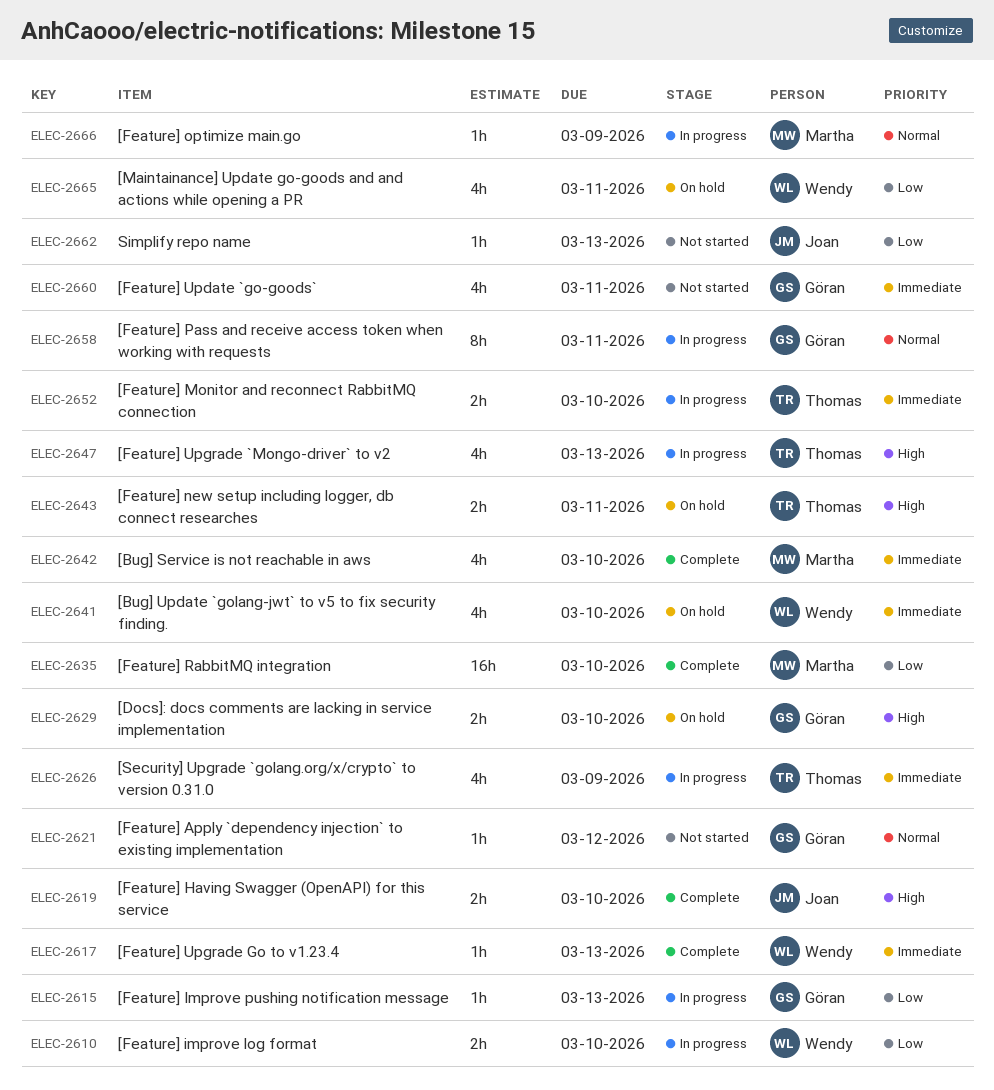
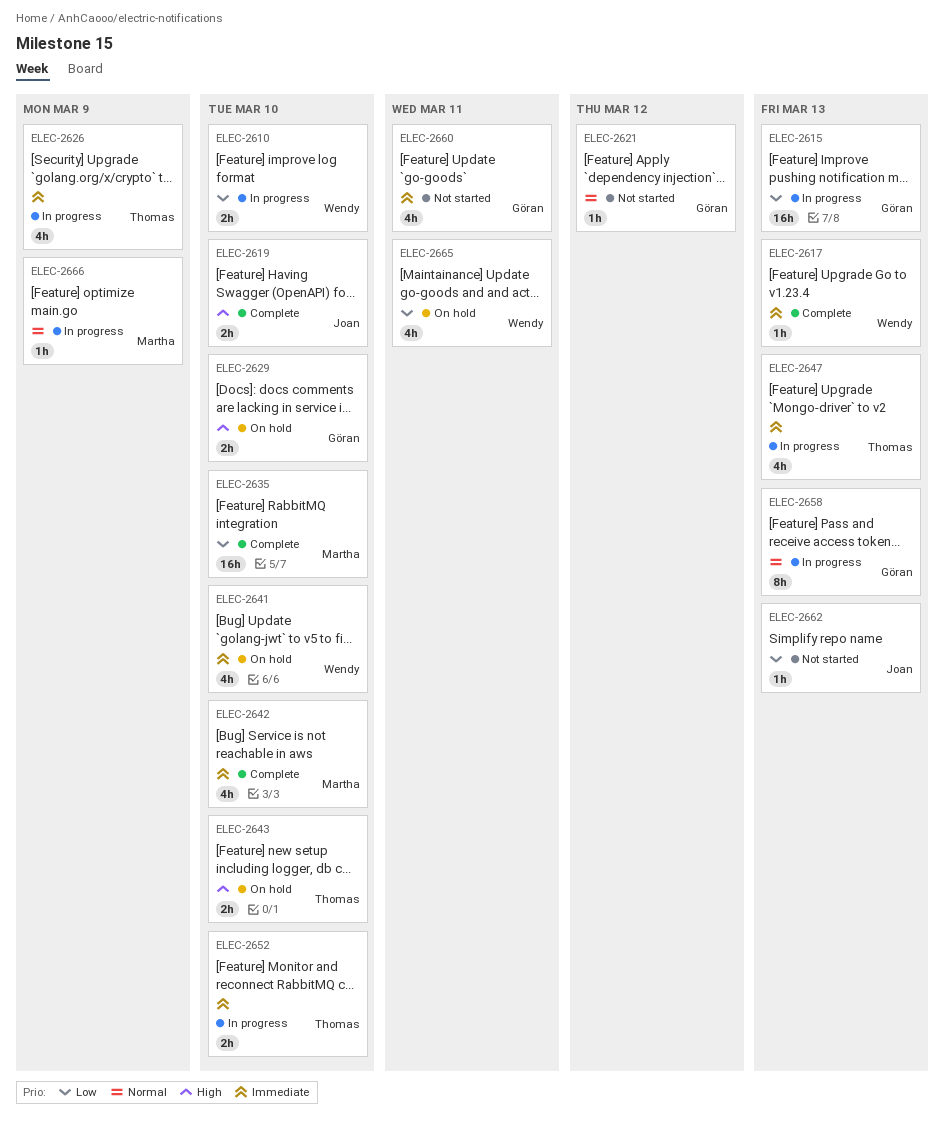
ELEC-2615, estimate: 1h -> 16h
ELEC-2643, due: Mar 11 -> Mar 10
ELEC-2647, priority: High -> Immediate
ELEC-2658, due: Mar 11 -> Mar 13

